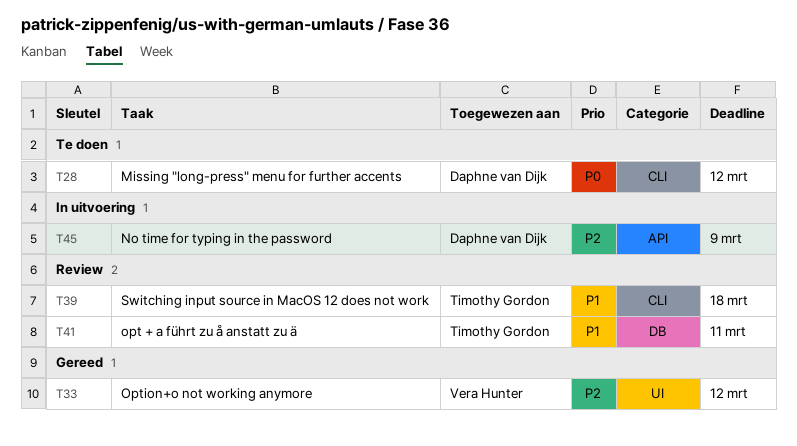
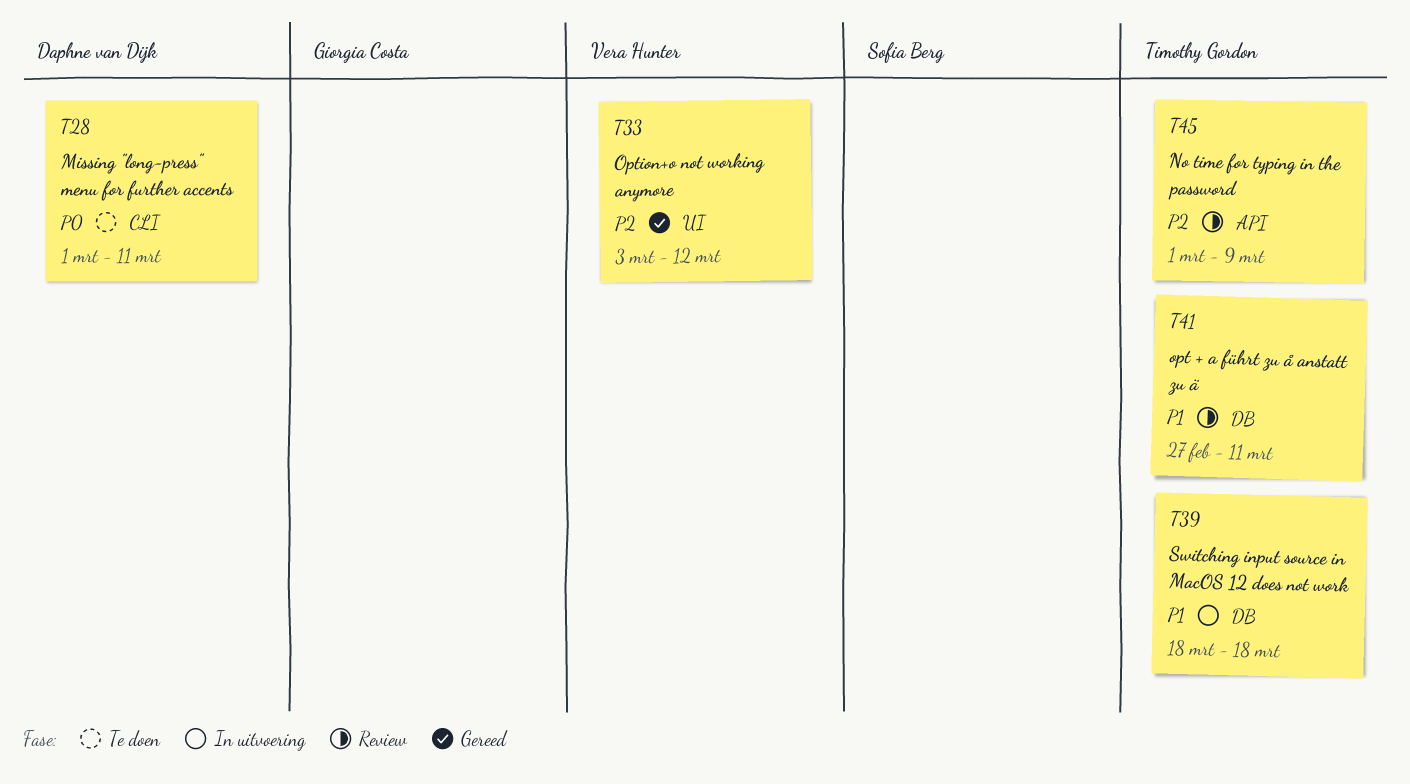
T28, due: Mar 12 -> Mar 11
T39, status: Review -> In uitvoering
T39, label: CLI -> DB
T45, status: In uitvoering -> Review
T45, owner: Daphne van Dijk -> Timothy Gordon

